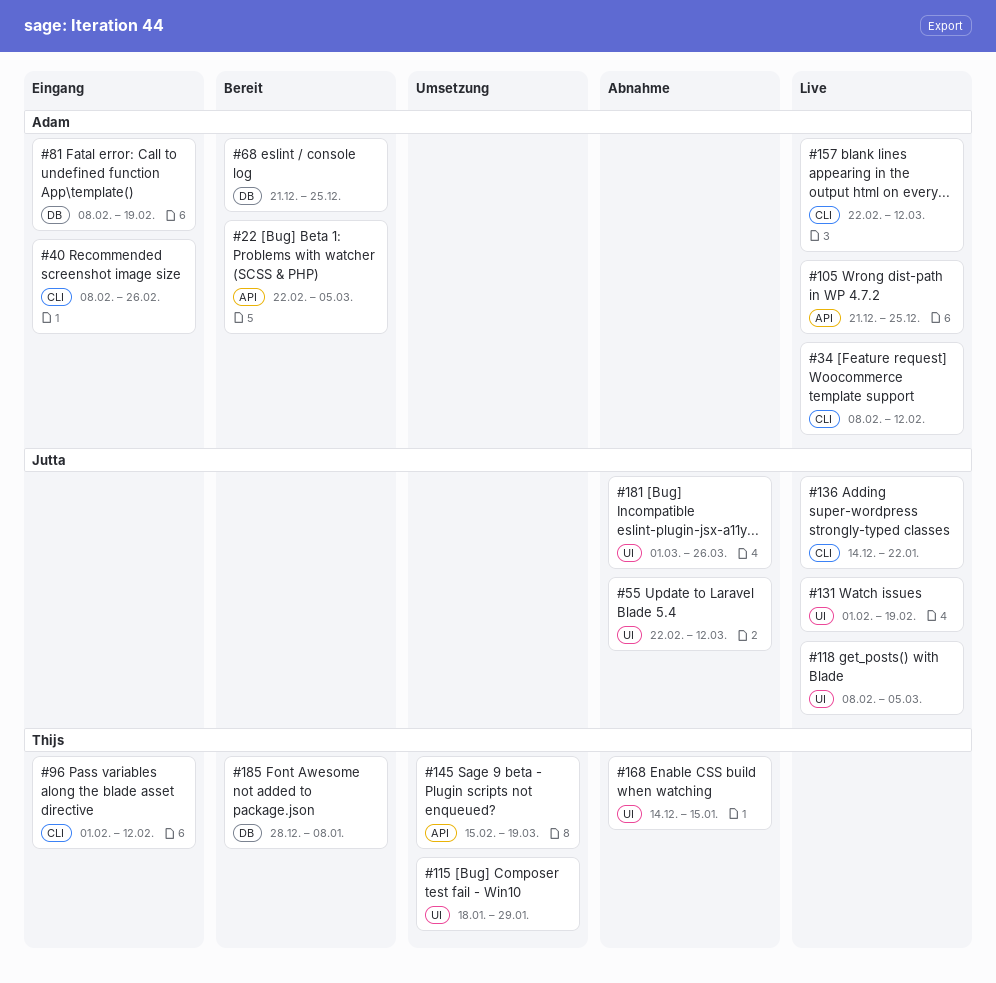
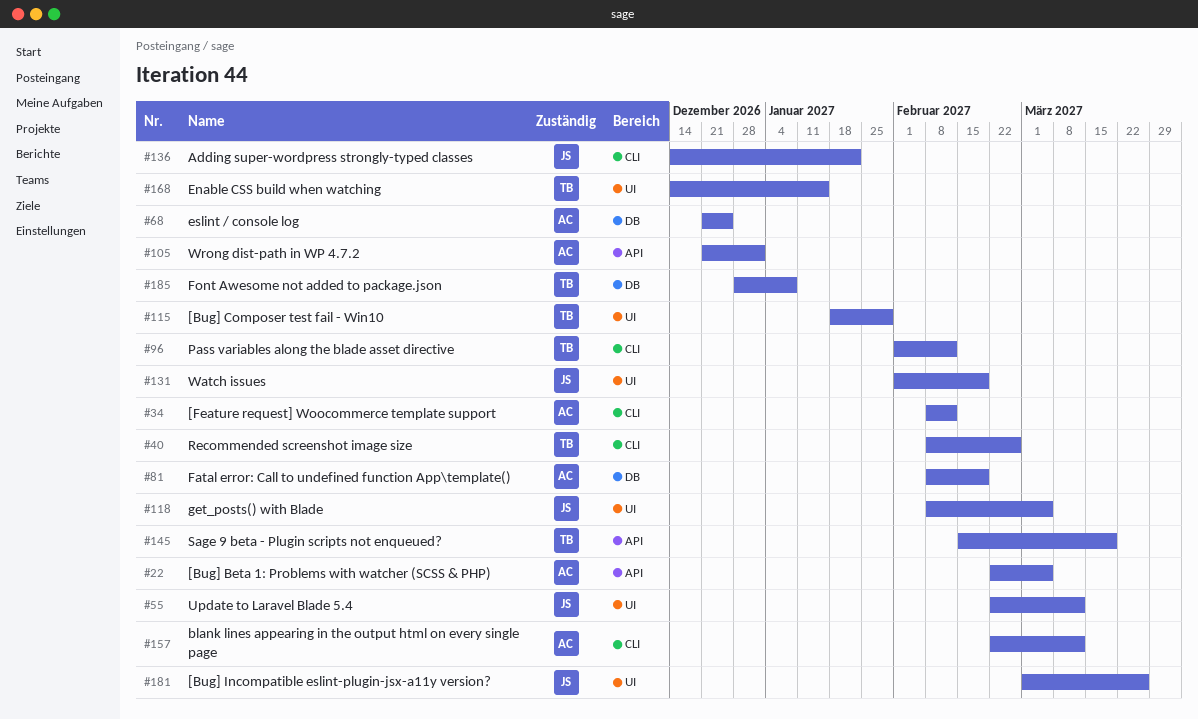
#40, owner: Adam -> Thijs
#105, due: Dec 25 -> Jan 1

